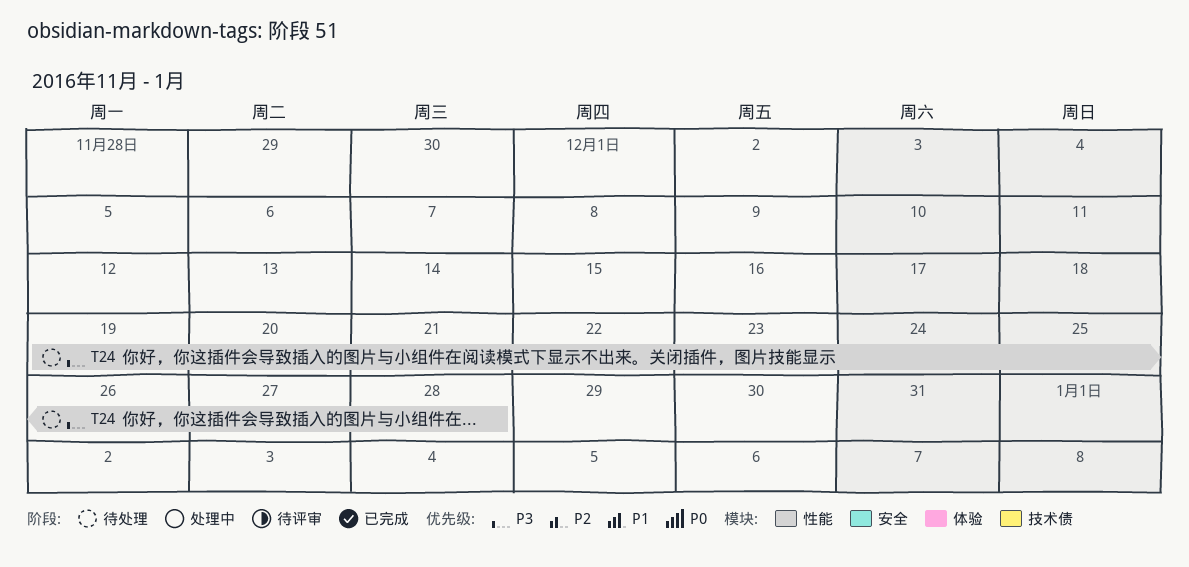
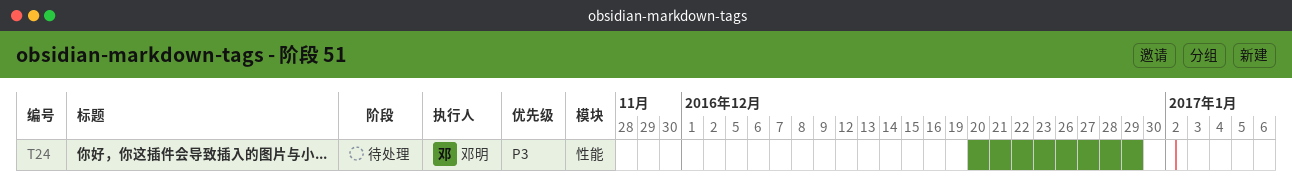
T24, start: Dec 19 -> Dec 20
T24, due: Dec 28 -> Dec 29

